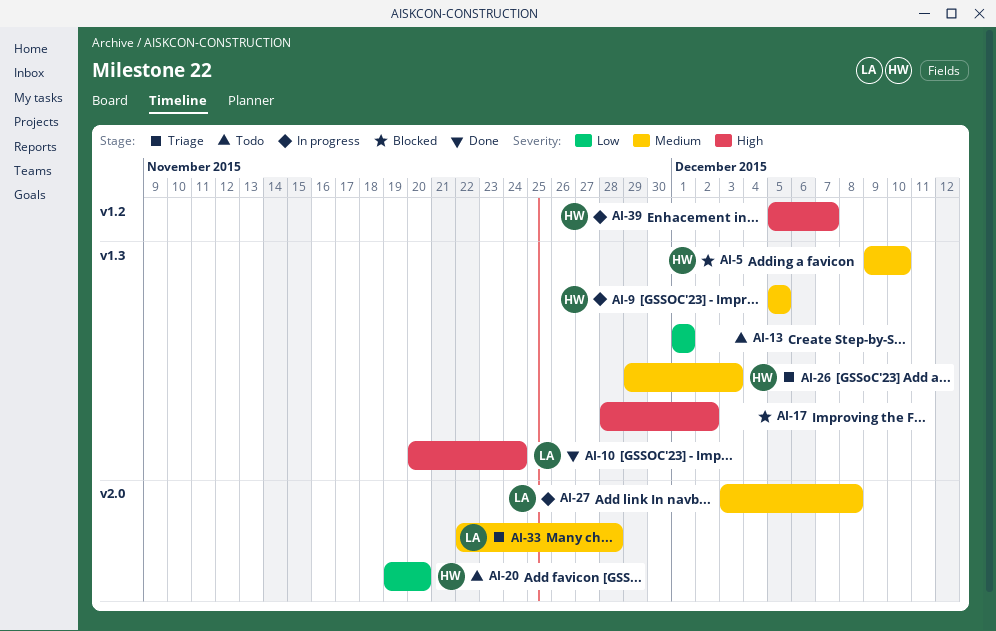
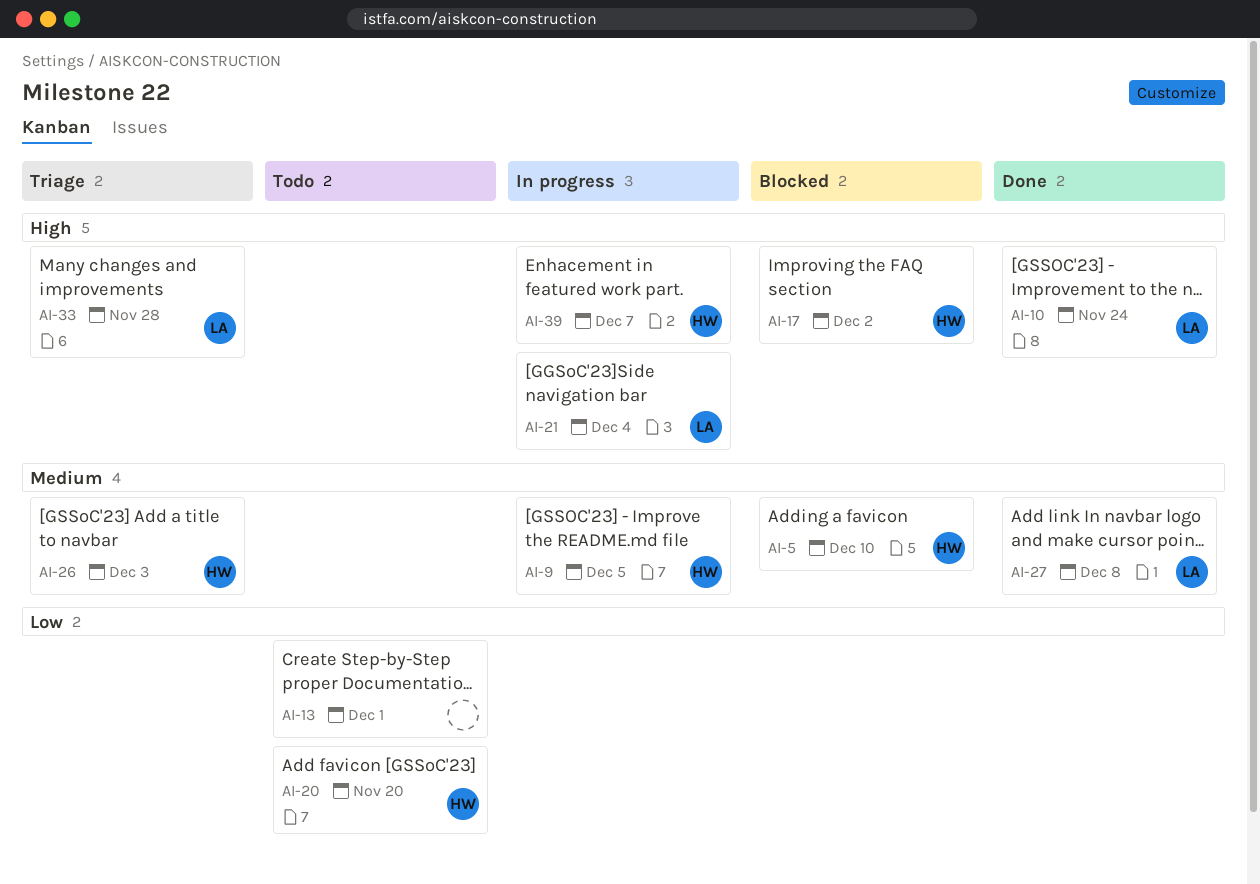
AI-17, owner: none -> HW
AI-21: none -> present
AI-27, status: In progress -> Done
AI-33, priority: Medium -> High

